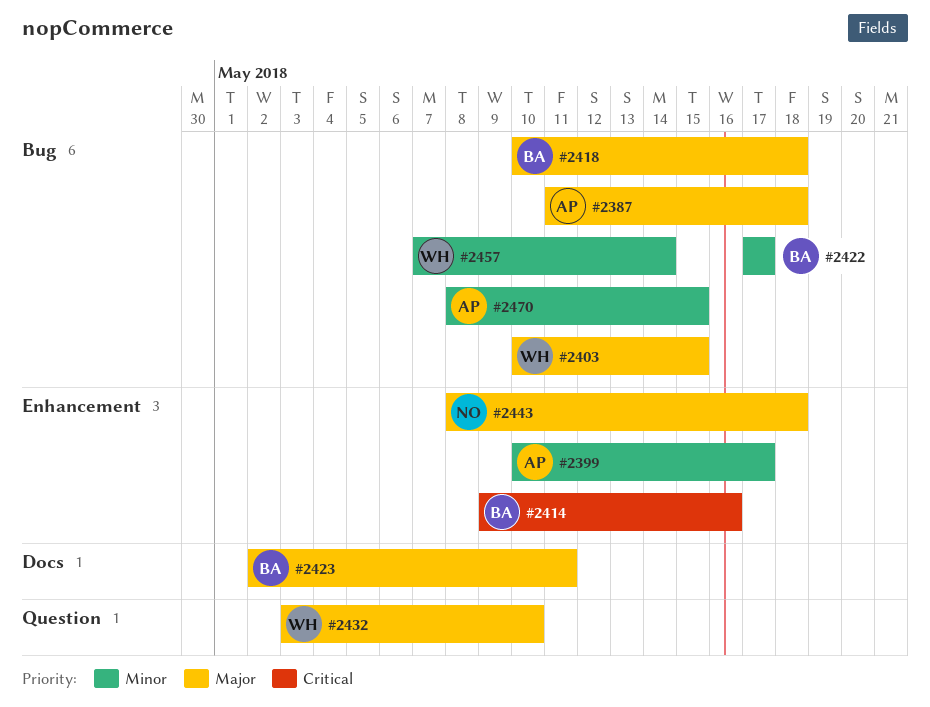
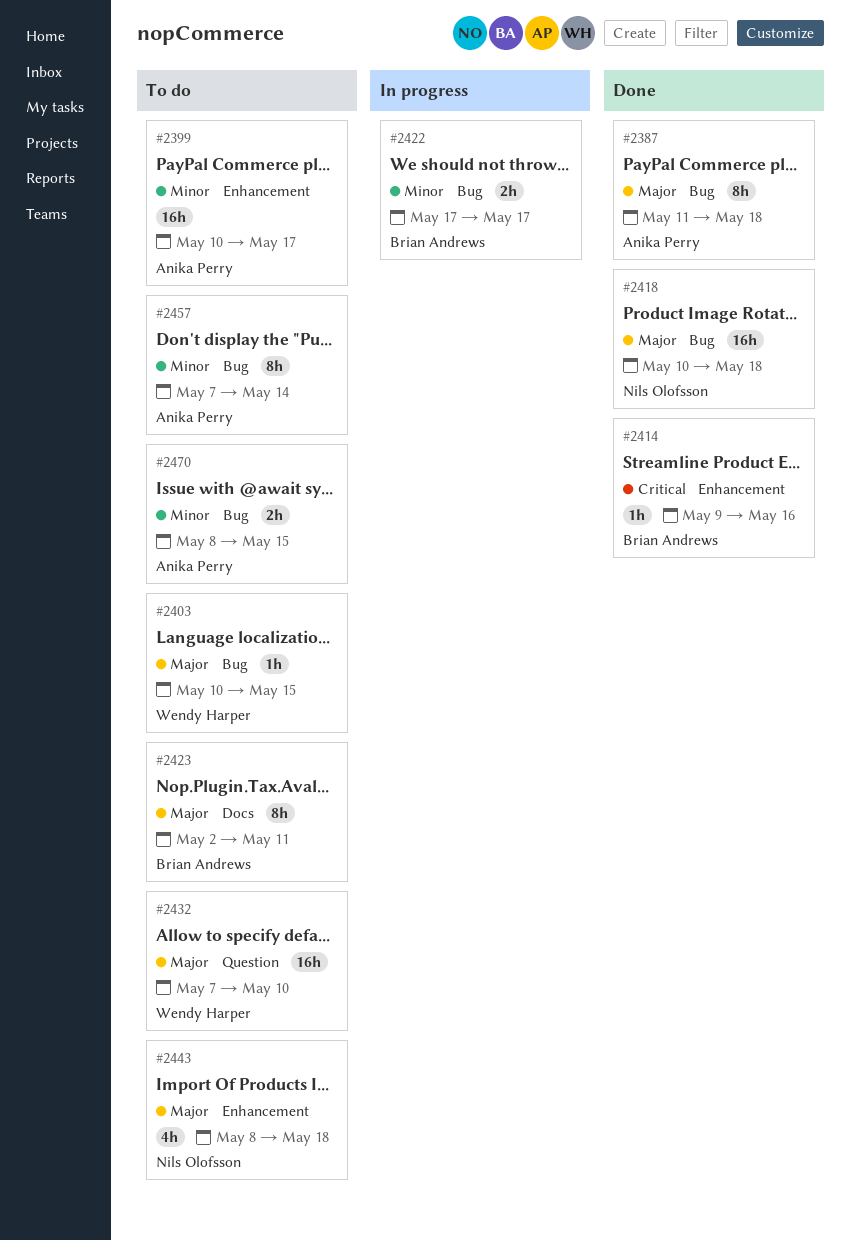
#2418, owner: Brian Andrews -> Nils Olofsson
#2432, start: May 3 -> May 7
#2457, owner: Wendy Harper -> Anika Perry

